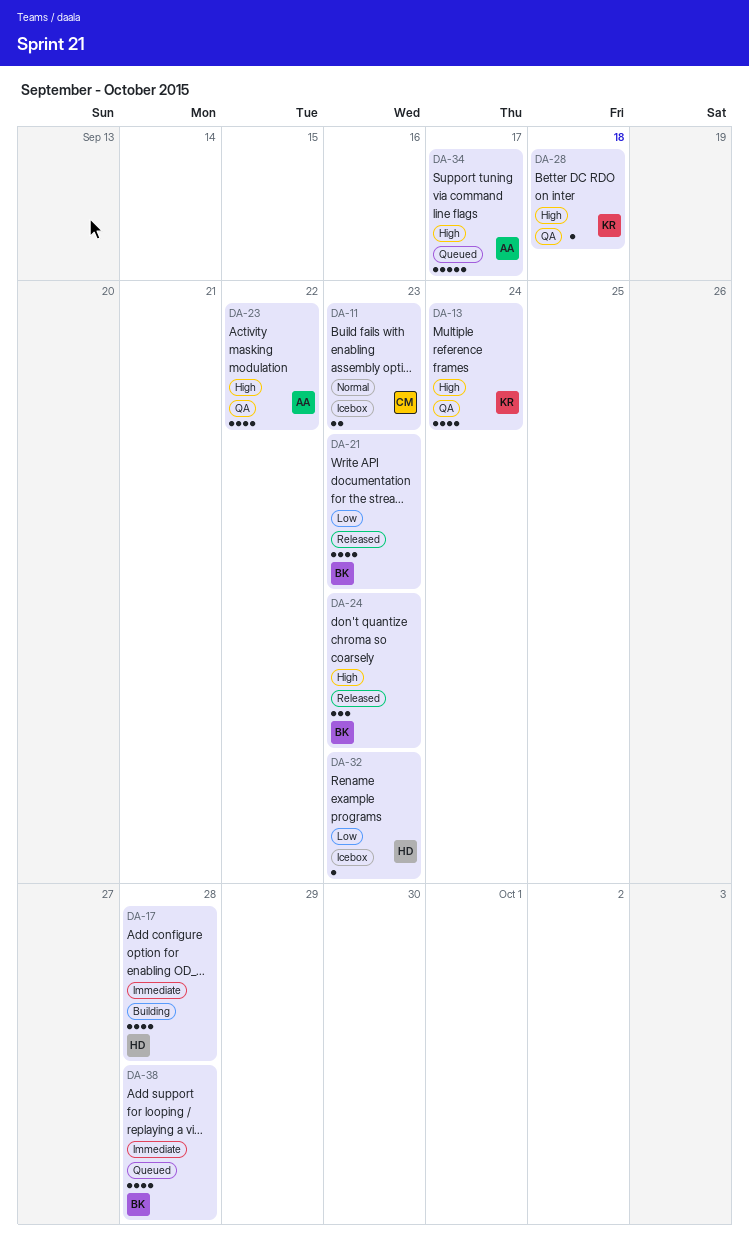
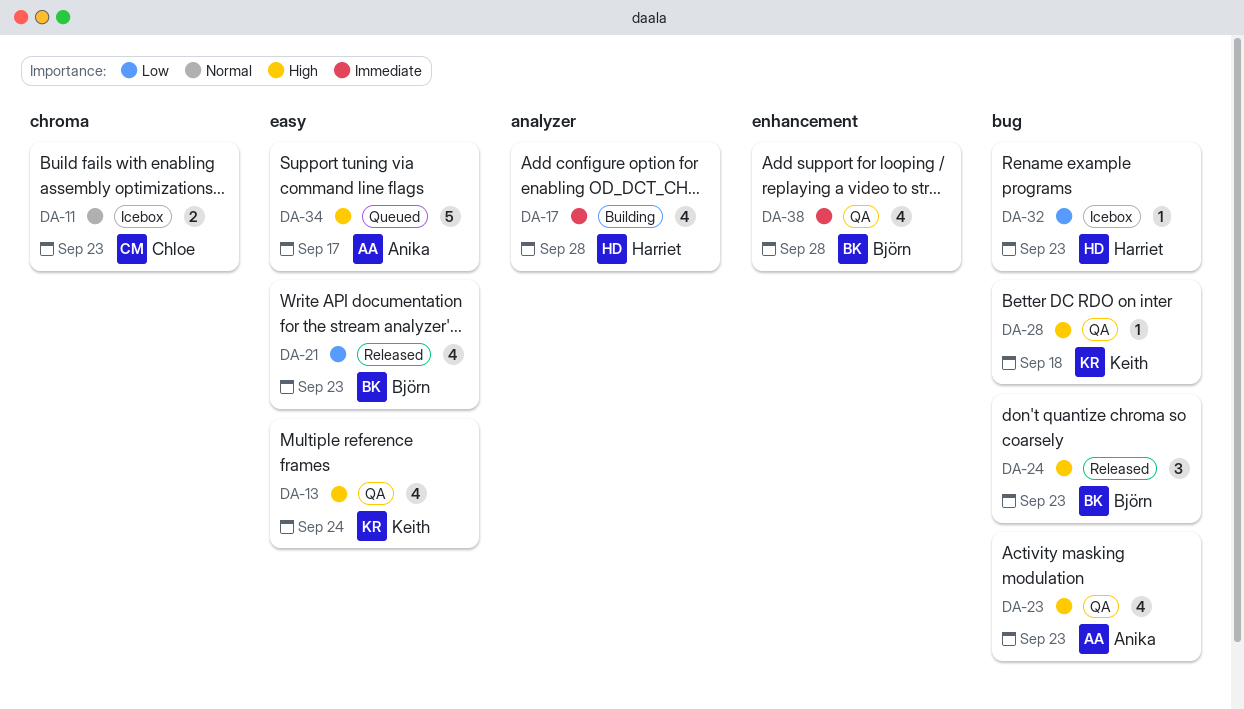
DA-23, due: Sep 22 -> Sep 23
DA-38, status: Queued -> QA

